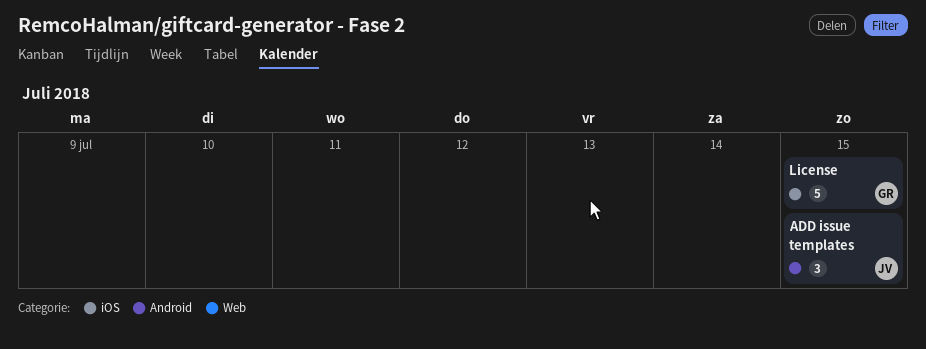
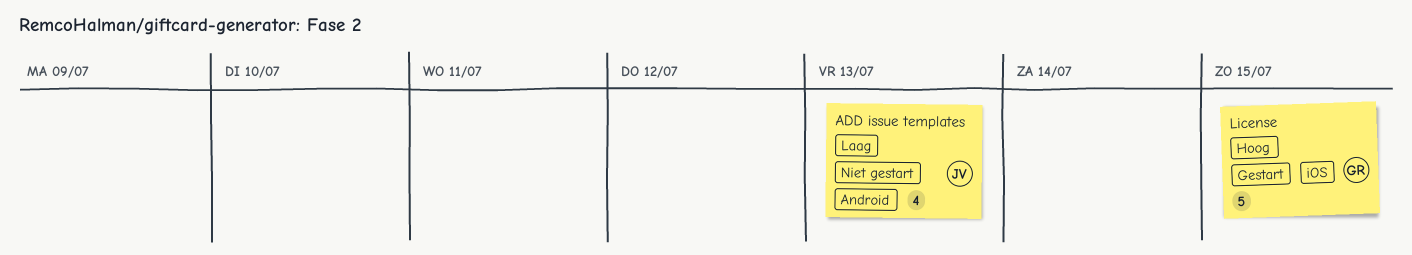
ADD issue templates, estimate: 3 -> 4
ADD issue templates, due: Jul 15 -> Jul 13

